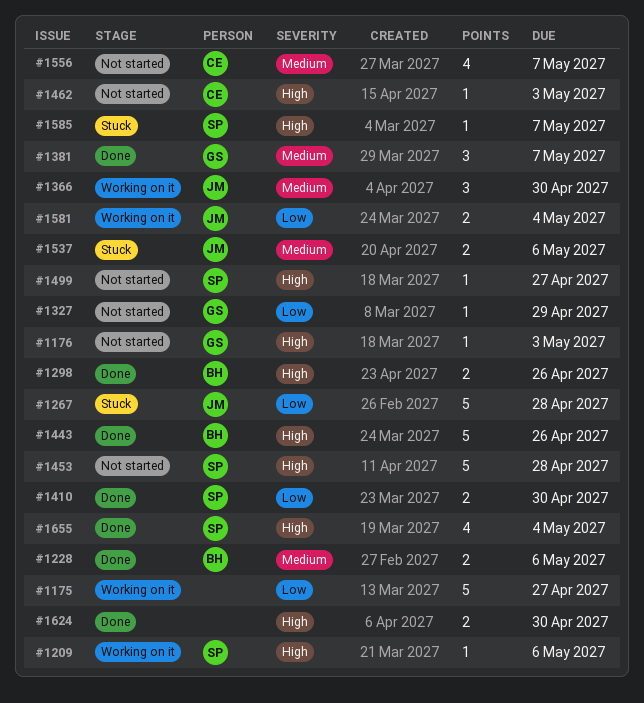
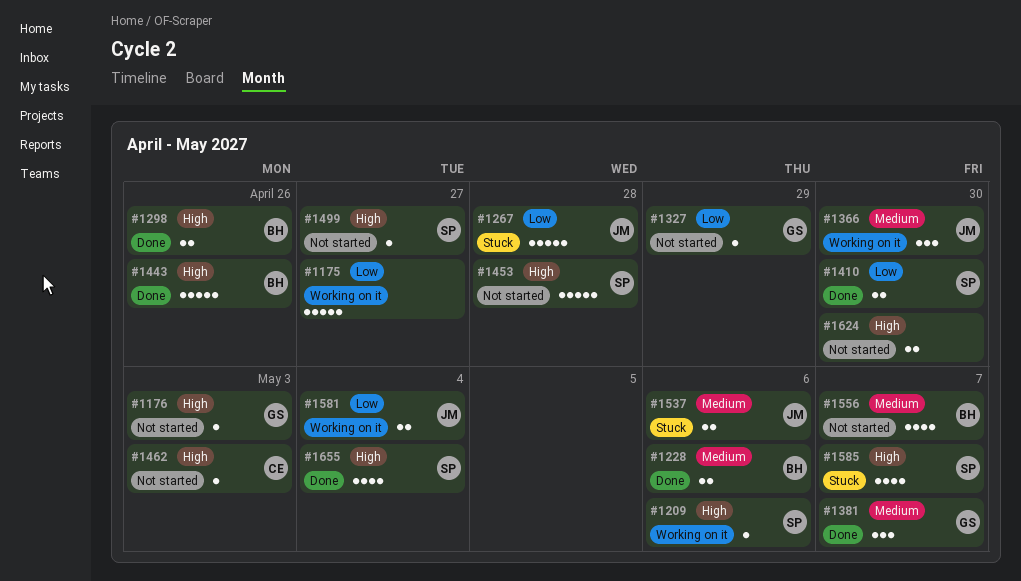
#1556, owner: CE -> BH
#1585, estimate: 1 -> 4
#1624, status: Done -> Not started

